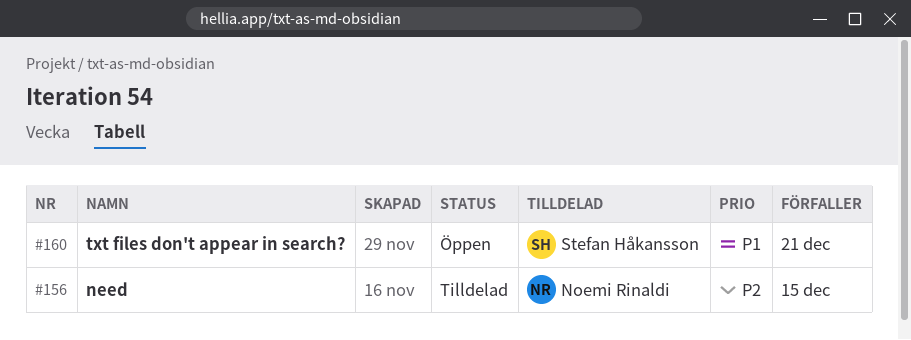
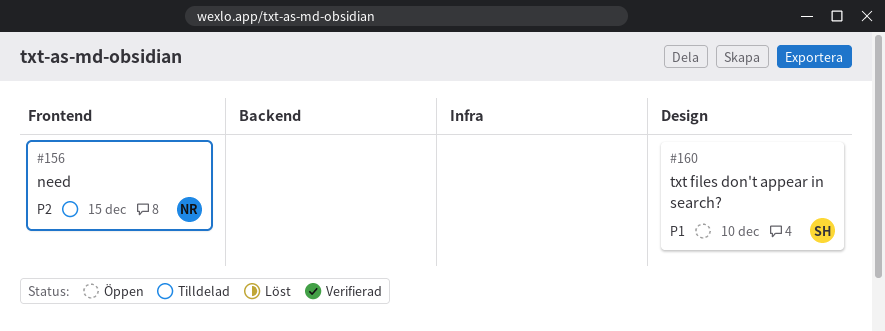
#160, due: Dec 21 -> Dec 10

